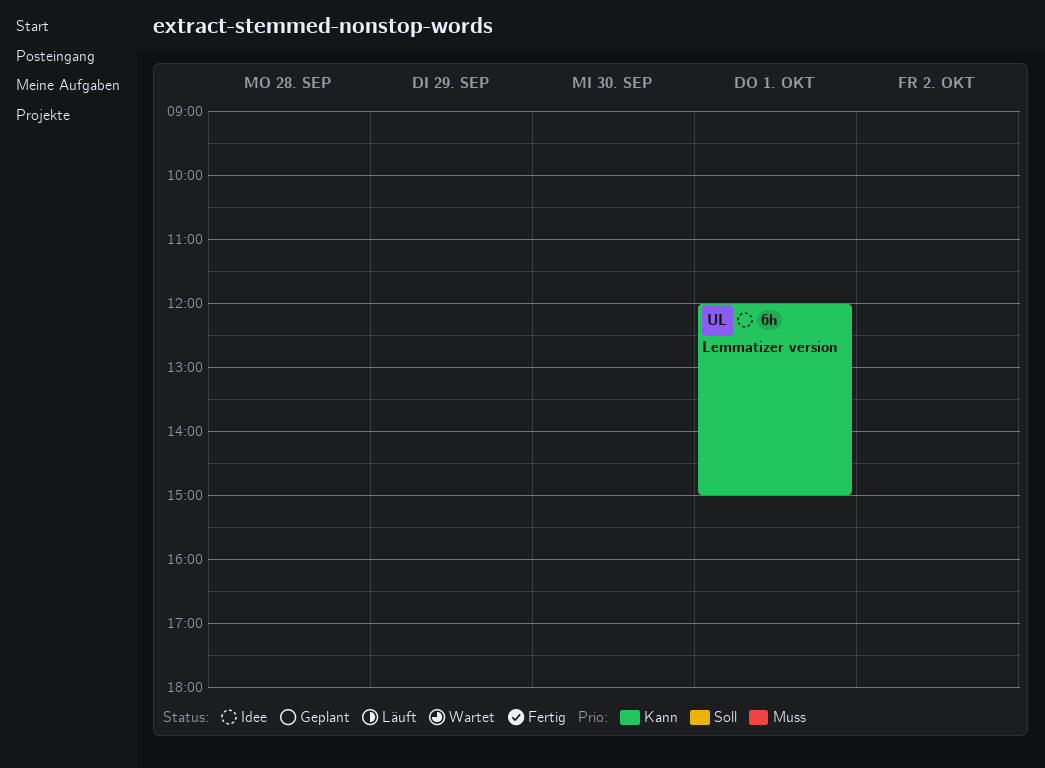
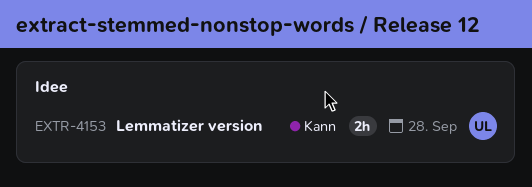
Lemmatizer version, estimate: 6h -> 2h
Lemmatizer version, day: Oct 1 -> Sep 28

